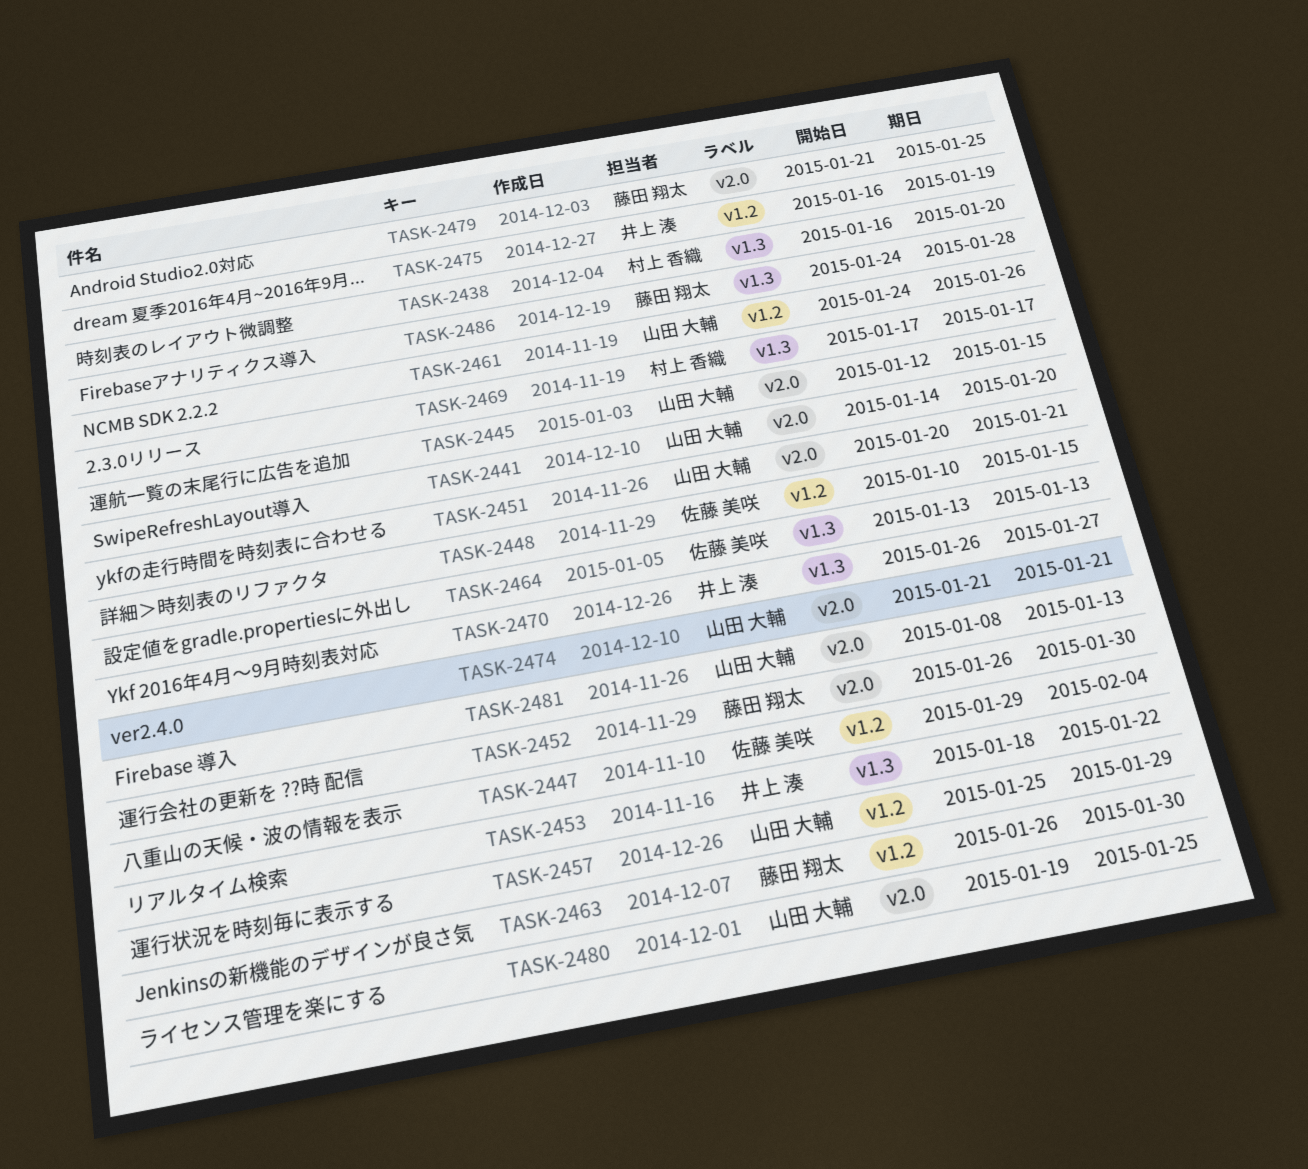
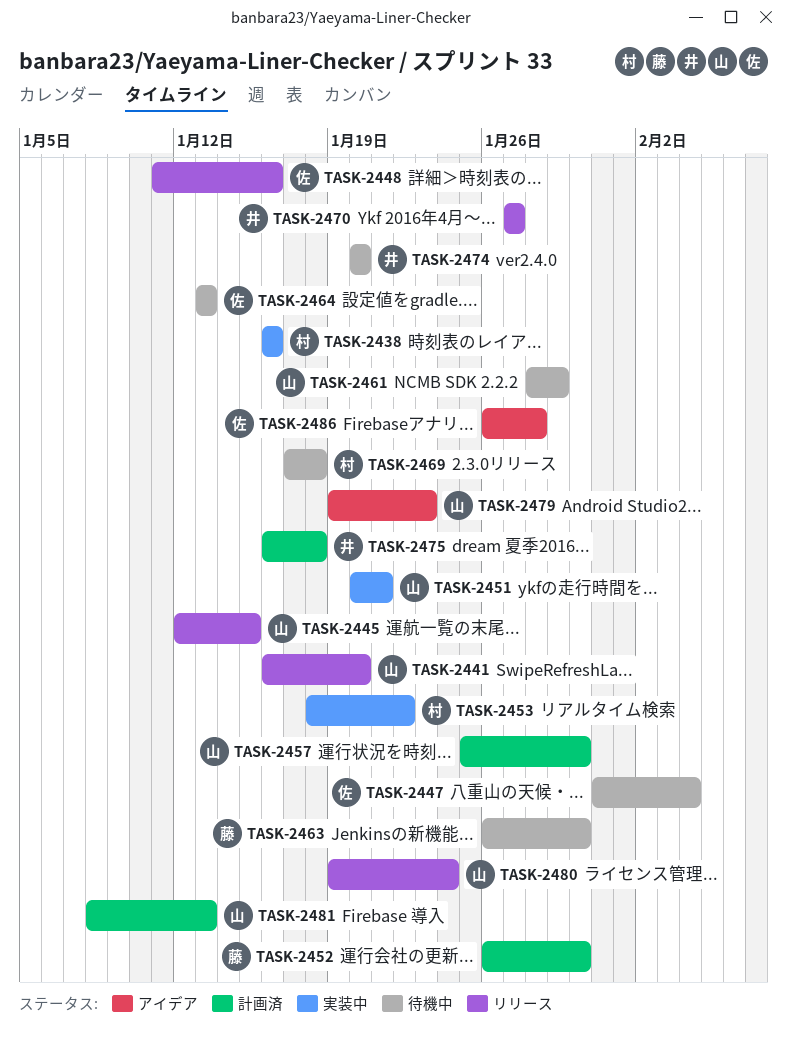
TASK-2438, due: Jan 20 -> Jan 16
TASK-2441, start: Jan 14 -> Jan 16
TASK-2447, start: Jan 29 -> Jan 31
TASK-2448, start: Jan 10 -> Jan 11
TASK-2448, due: Jan 15 -> Jan 16
TASK-2453, owner: 井上 湊 -> 村上 香織
TASK-2457, due: Jan 29 -> Jan 30
TASK-2461, start: Jan 24 -> Jan 28
TASK-2461, due: Jan 26 -> Jan 29
TASK-2469, due: Jan 17 -> Jan 18
TASK-2470, start: Jan 26 -> Jan 27
TASK-2474, owner: 山田 大輔 -> 井上 湊
TASK-2474, start: Jan 21 -> Jan 20
TASK-2474, due: Jan 21 -> Jan 20
TASK-2475, due: Jan 19 -> Jan 18
TASK-2479, owner: 藤田 翔太 -> 山田 大輔
TASK-2479, start: Jan 21 -> Jan 19
TASK-2479, due: Jan 25 -> Jan 23
TASK-2480, due: Jan 25 -> Jan 24
TASK-2486, owner: 藤田 翔太 -> 佐藤 美咲
TASK-2486, start: Jan 24 -> Jan 26

